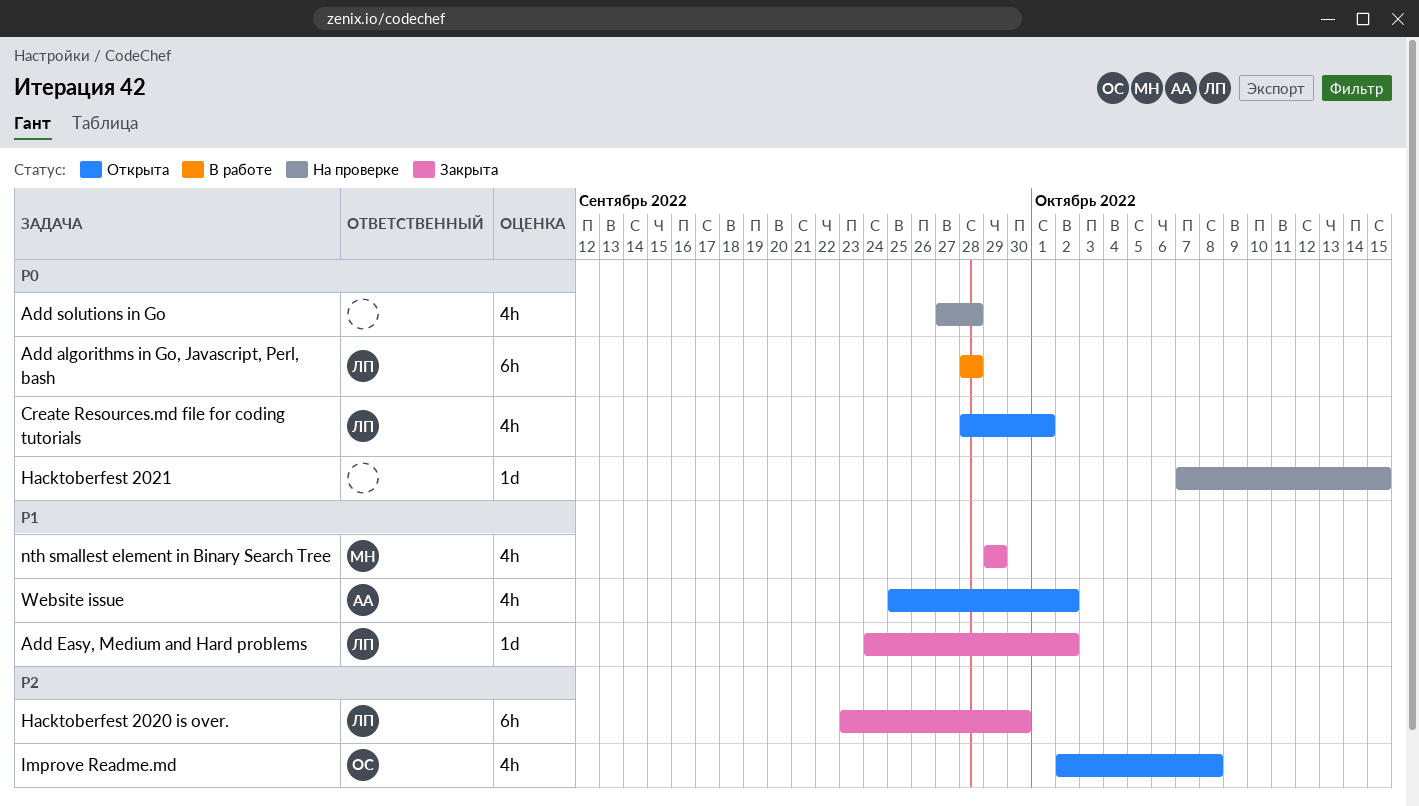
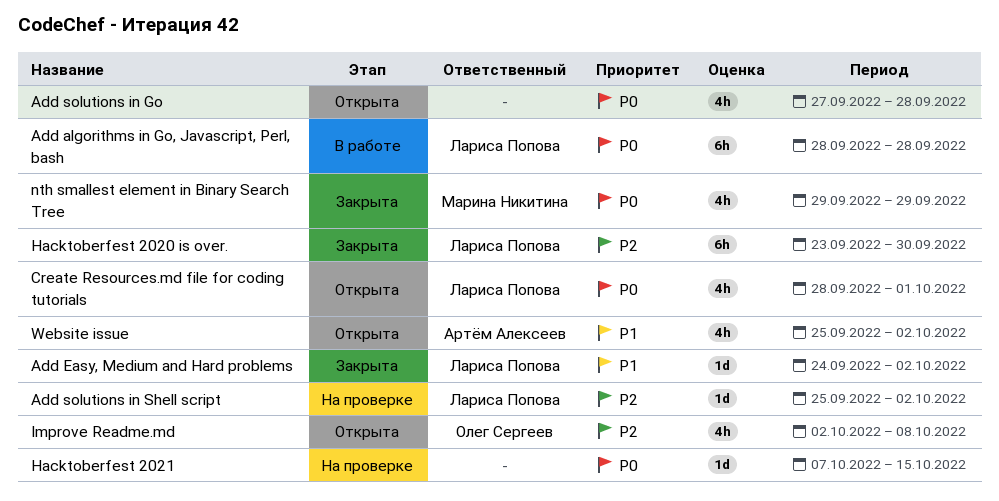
Add solutions in Go, status: На проверке -> Открыта
Add solutions in Shell script: none -> present
nth smallest element in Binary Search Tree, priority: P1 -> P0

